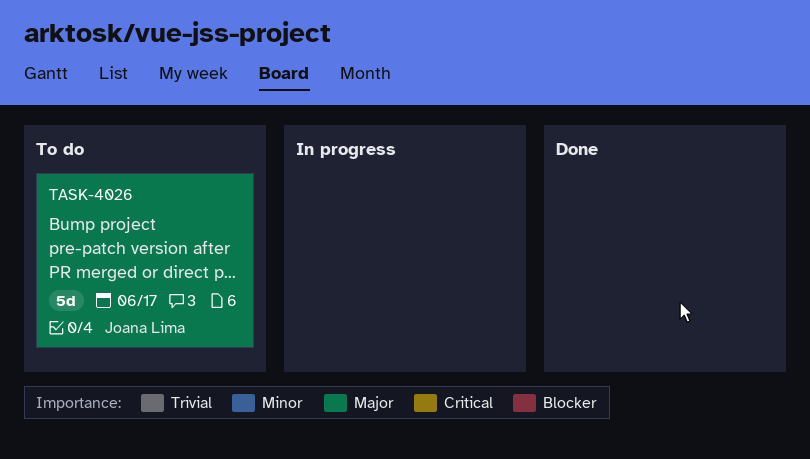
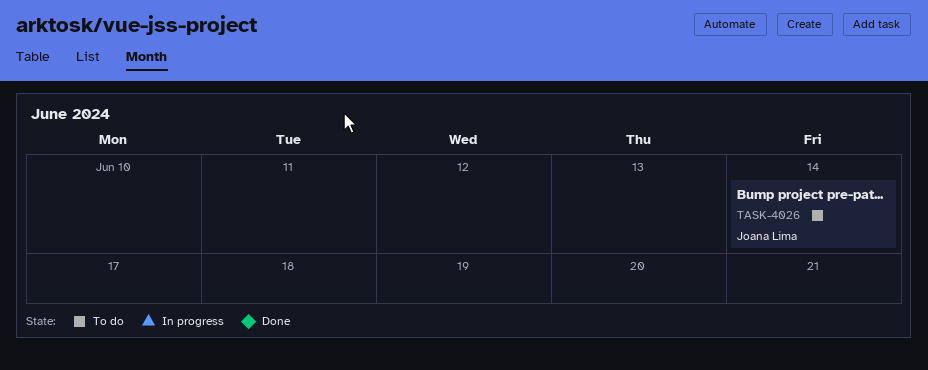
TASK-4026, due: Jun 17 -> Jun 14

